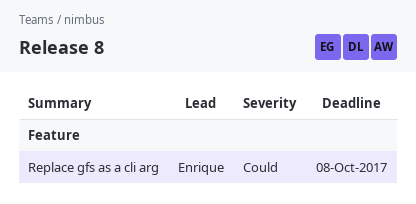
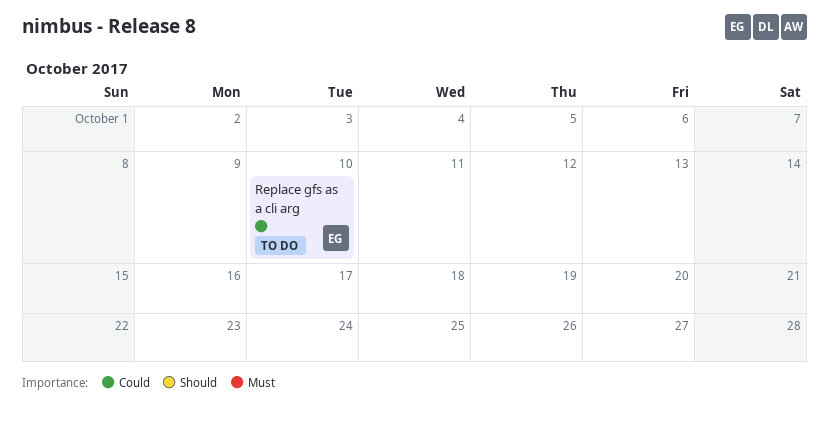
Replace gfs as a cli arg, due: Oct 8 -> Oct 10

